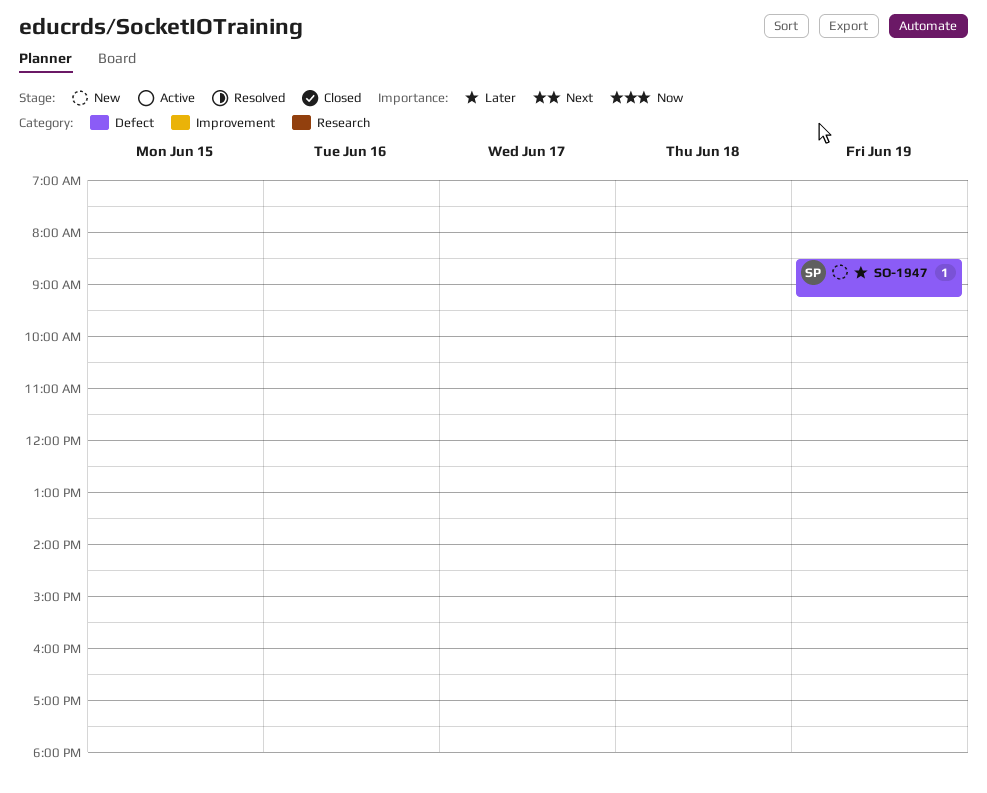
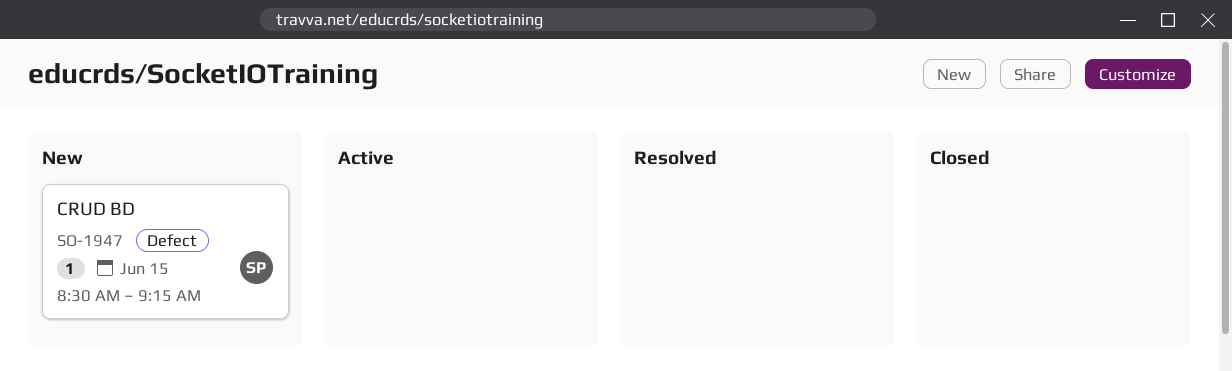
SO-1947, day: Jun 19 -> Jun 15

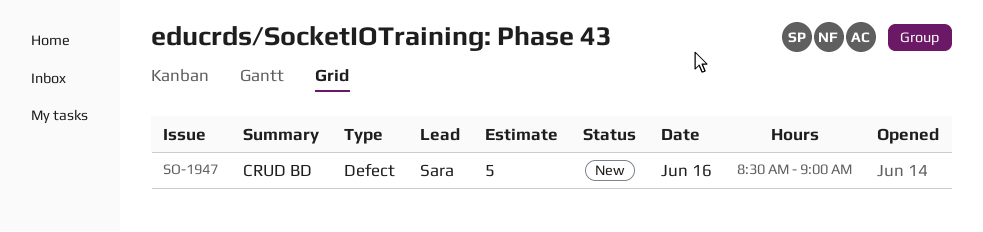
SO-1947, estimate: 1 -> 5
SO-1947, day: Jun 15 -> Jun 16
SO-1947, ends: 09:15 -> 09:00

